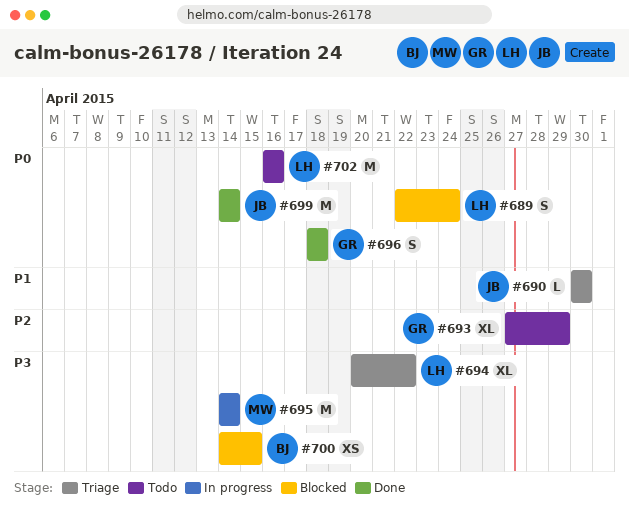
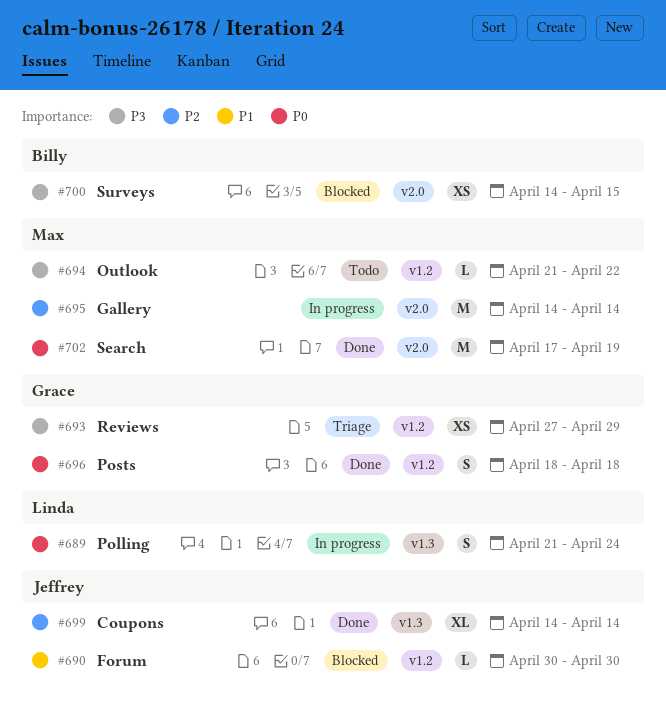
#689, status: Blocked -> In progress
#689, start: Apr 22 -> Apr 21
#690, status: Triage -> Blocked
#693, status: Todo -> Triage
#693, priority: P2 -> P3
#693, estimate: XL -> XS
#694, status: Triage -> Todo
#694, owner: Linda -> Max
#694, estimate: XL -> L
#694, start: Apr 20 -> Apr 21
#695, priority: P3 -> P2
#699, priority: P0 -> P2
#699, estimate: M -> XL
#702, status: Todo -> Done
#702, owner: Linda -> Max
#702, start: Apr 16 -> Apr 17
#702, due: Apr 16 -> Apr 19

